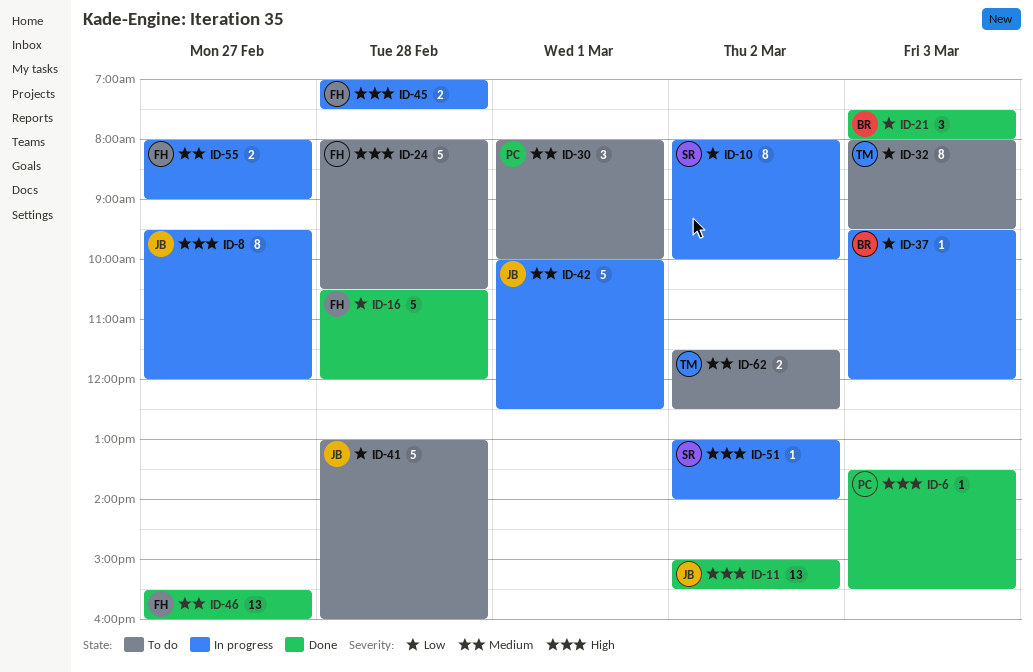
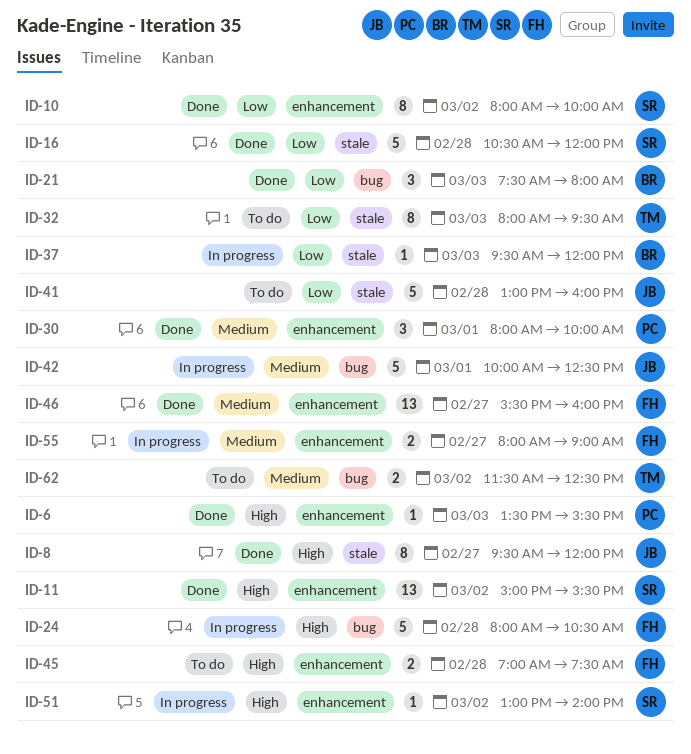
ID-8, status: In progress -> Done
ID-10, status: In progress -> Done
ID-11, owner: JB -> SR
ID-16, owner: FH -> SR
ID-24, status: To do -> In progress
ID-30, status: To do -> Done
ID-45, status: In progress -> To do

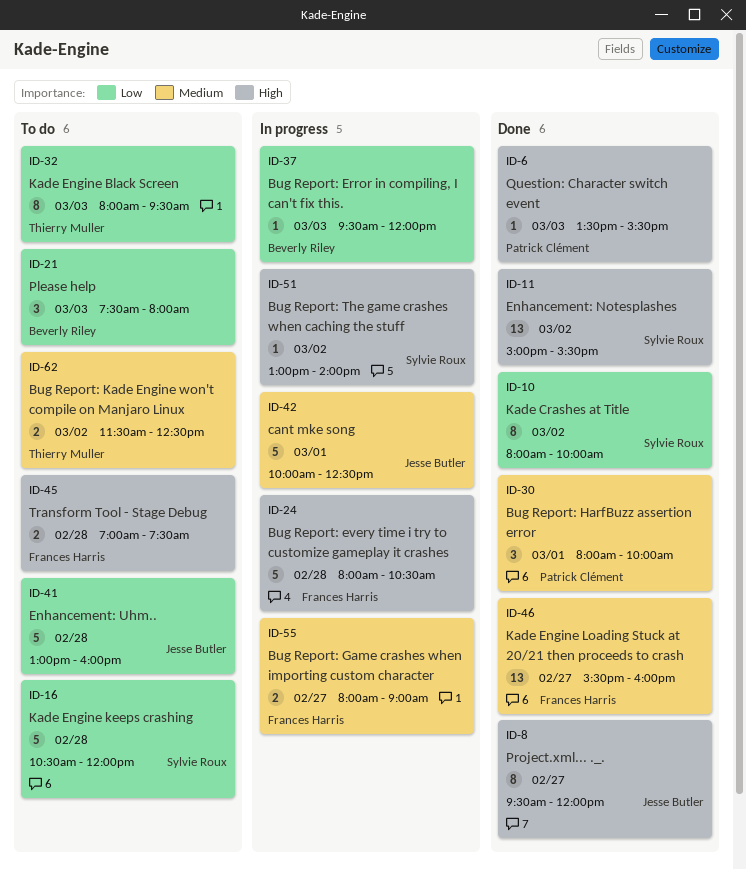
ID-16, status: Done -> To do
ID-21, status: Done -> To do

